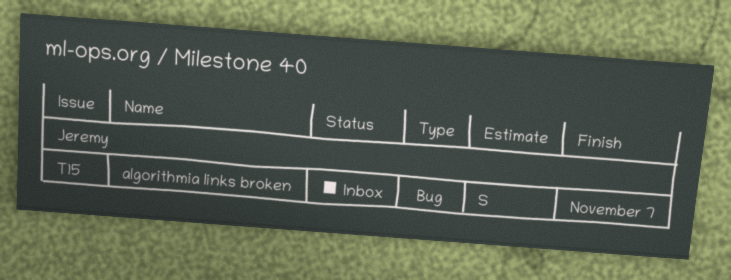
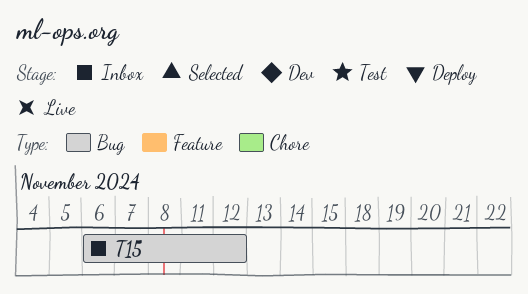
T15, due: Nov 7 -> Nov 12

